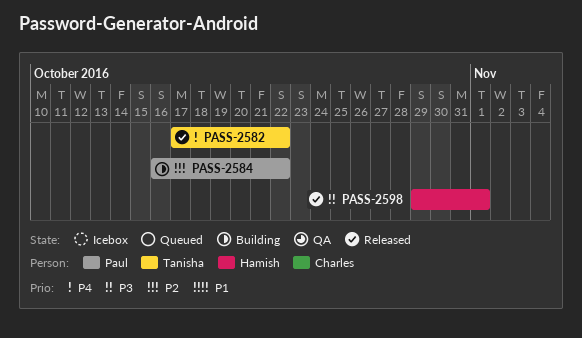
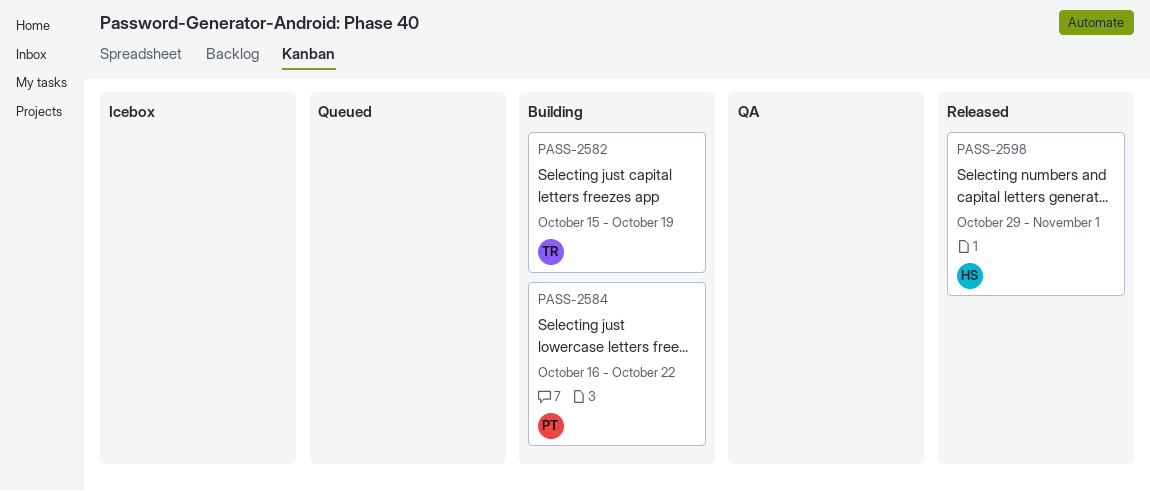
PASS-2582, status: Released -> Building
PASS-2582, start: Oct 17 -> Oct 15
PASS-2582, due: Oct 22 -> Oct 19

